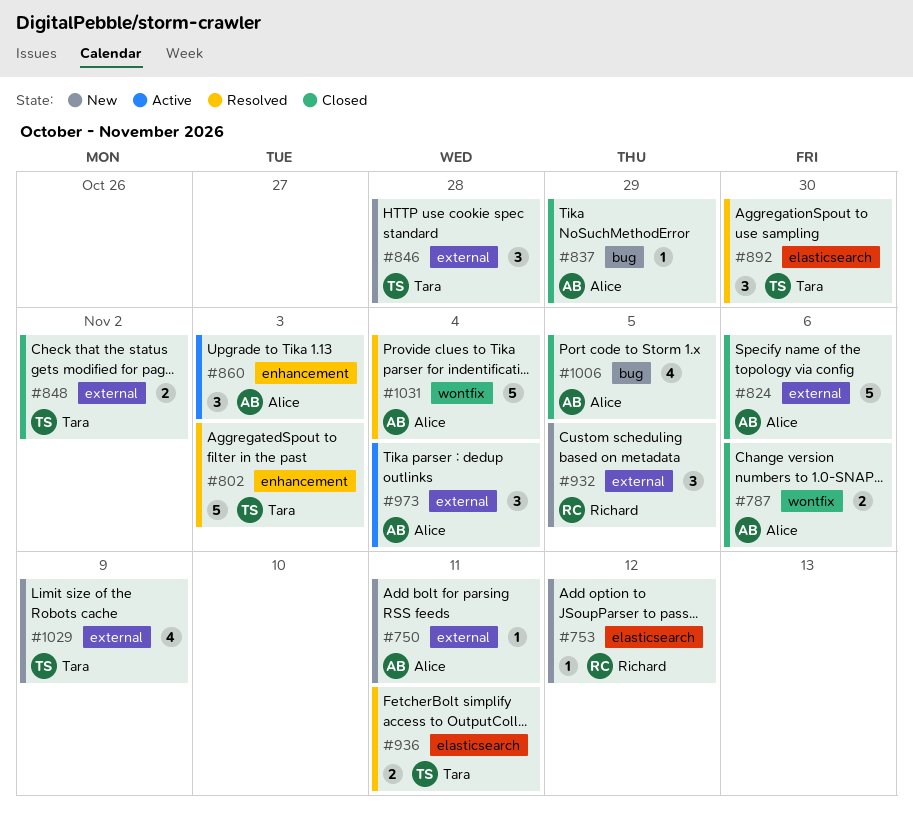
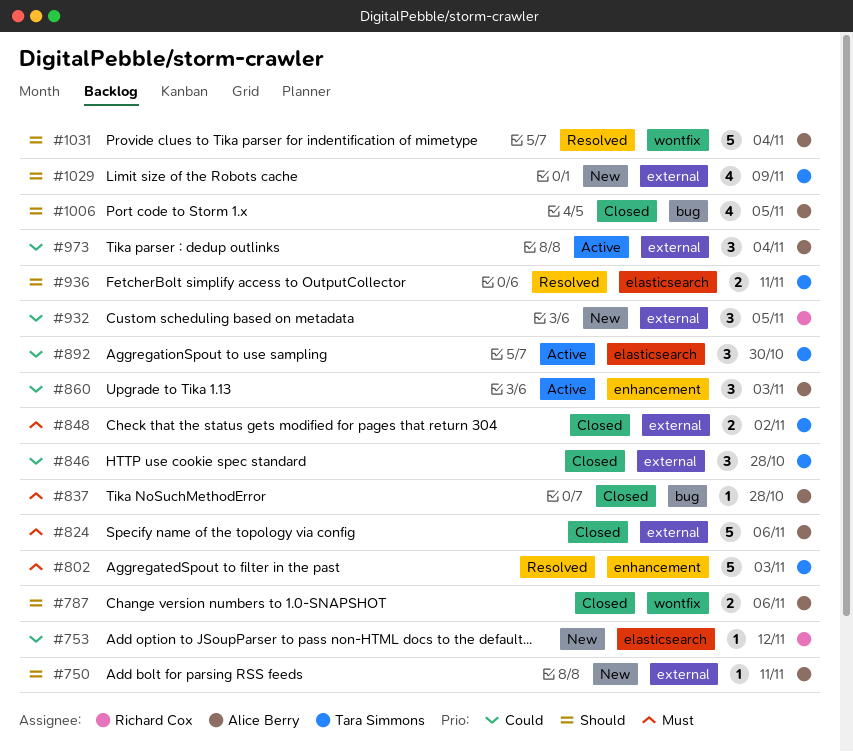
#837, due: Oct 29 -> Oct 28
#846, status: New -> Closed
#892, status: Resolved -> Active

